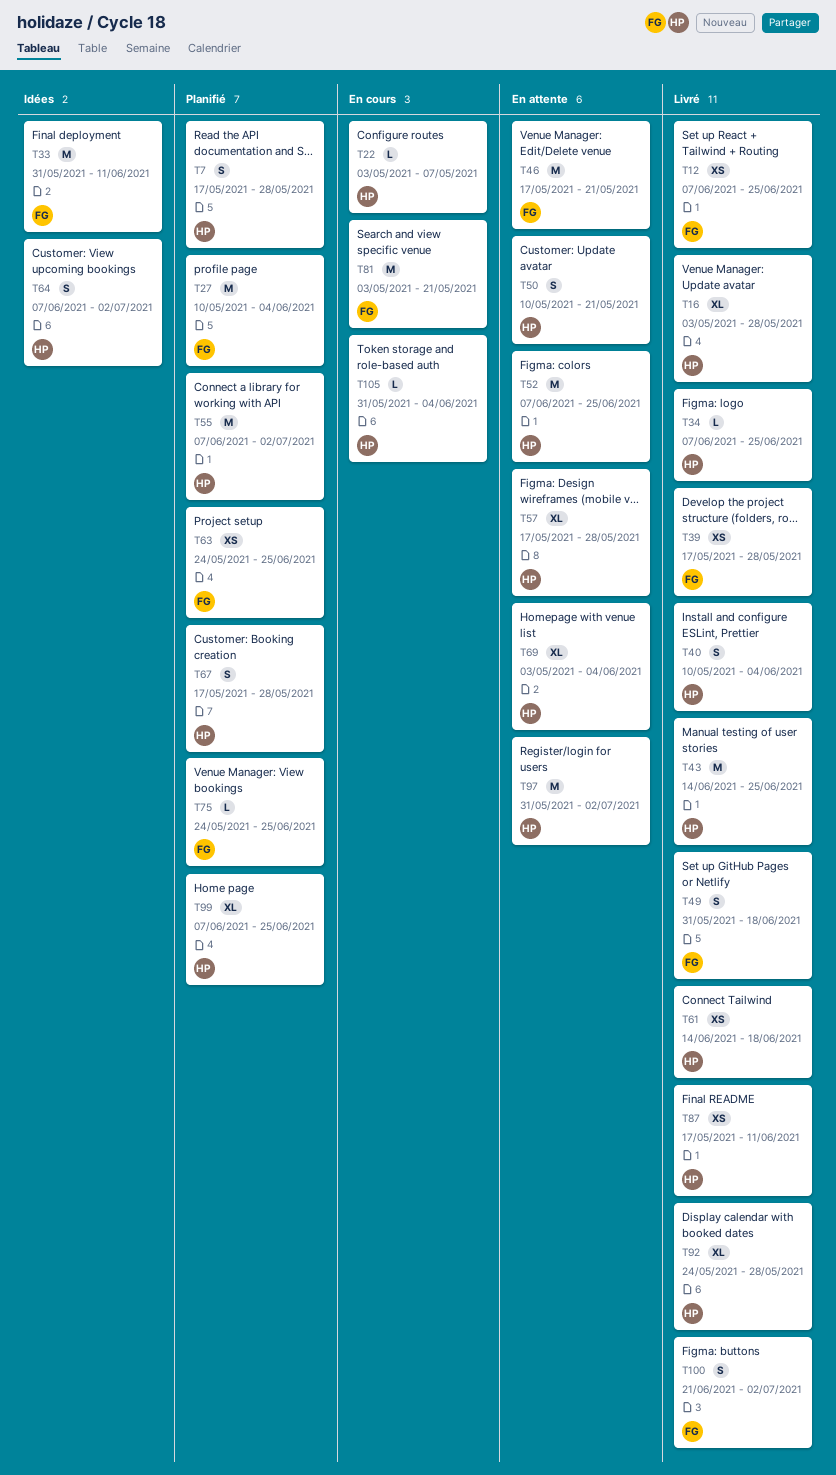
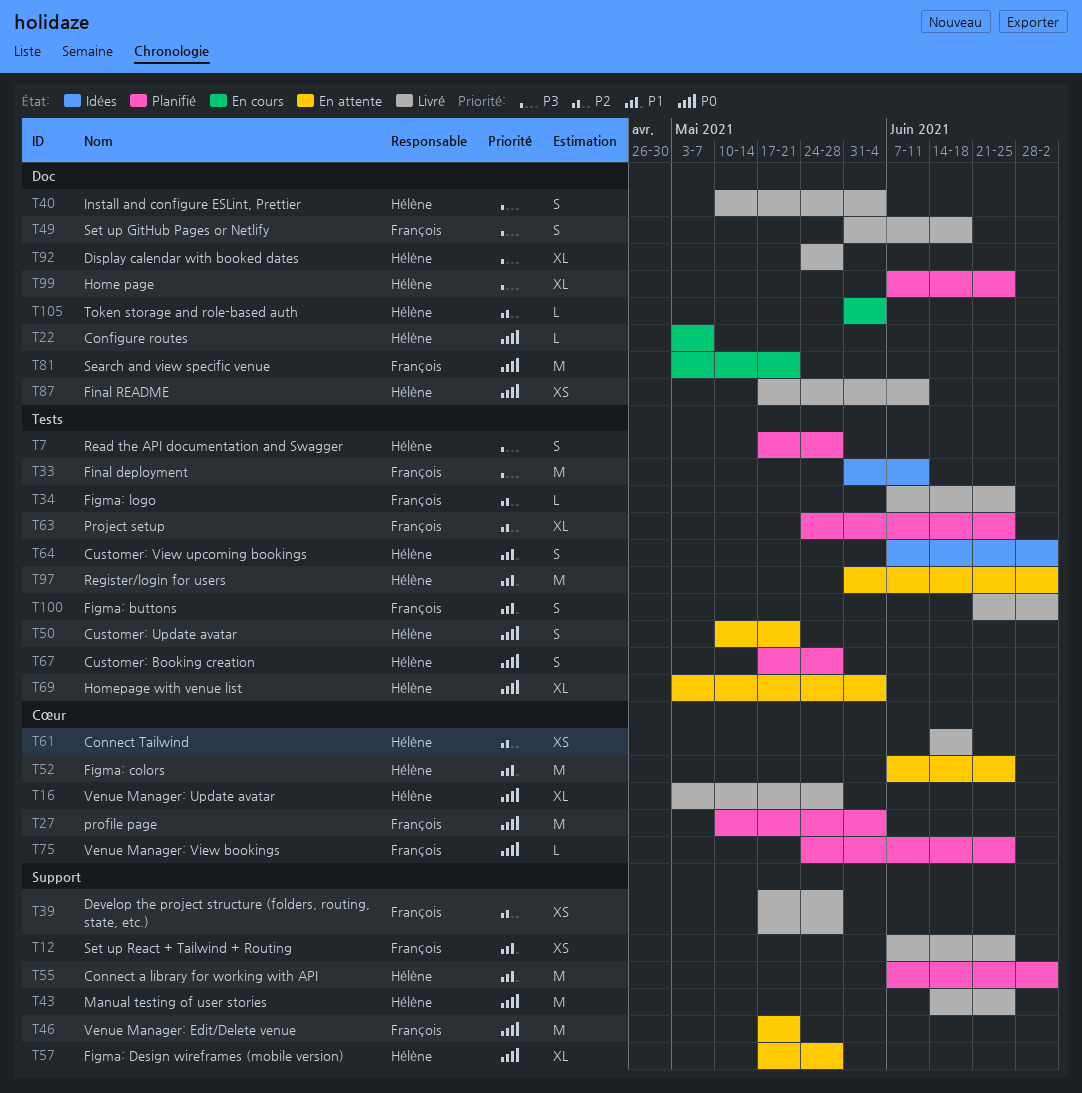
T34, owner: Hélène -> François
T63, estimate: XS -> XL

